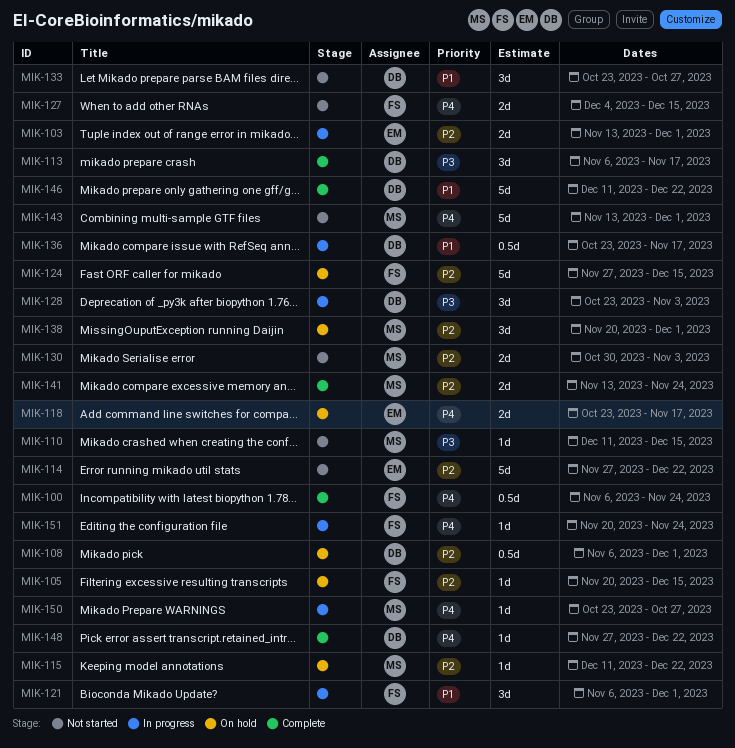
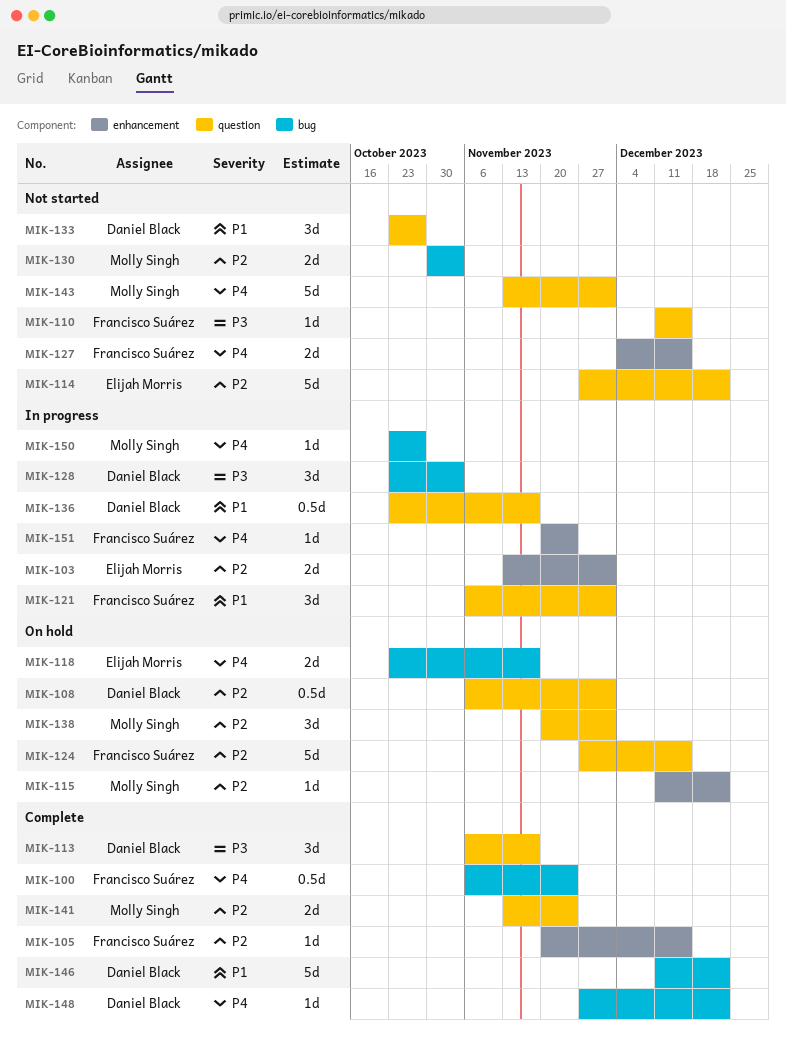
MIK-105, status: On hold -> Complete
MIK-110, owner: Molly Singh -> Francisco Suárez

